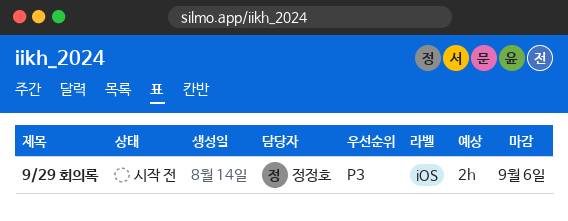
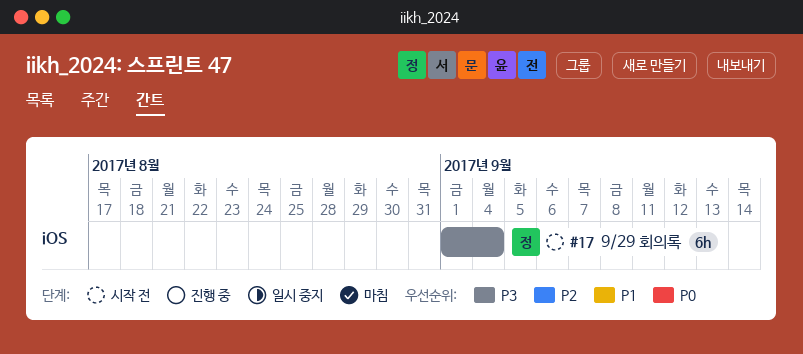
9/29 회의록, estimate: 2h -> 6h
9/29 회의록, due: Sep 6 -> Sep 4

